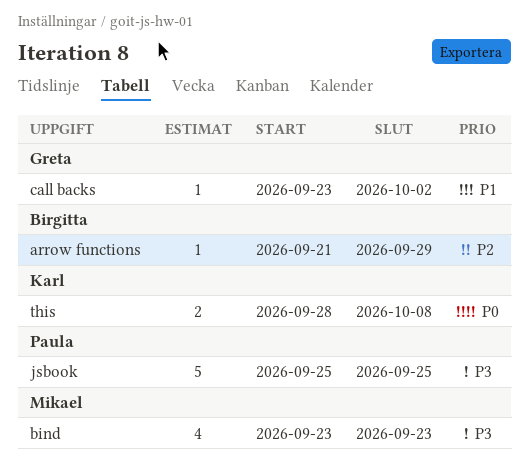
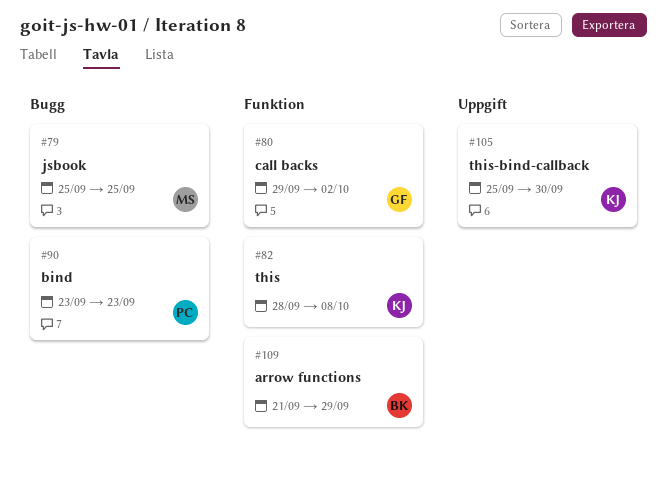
bind, owner: Mikael -> Paula
call backs, start: Sep 23 -> Sep 29
jsbook, owner: Paula -> Mikael
this-bind-callback: none -> present

